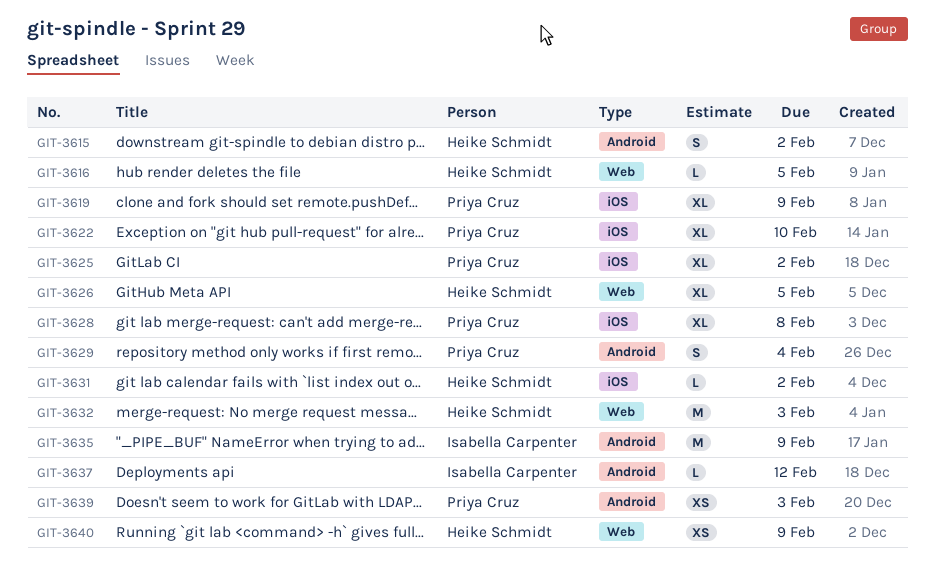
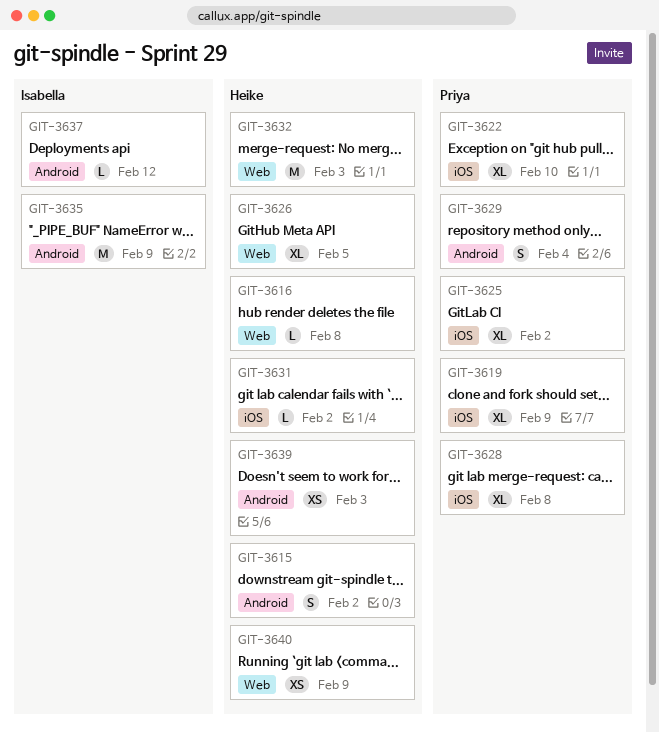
GIT-3616, due: Feb 5 -> Feb 8
GIT-3639, owner: Priya Cruz -> Heike Schmidt

